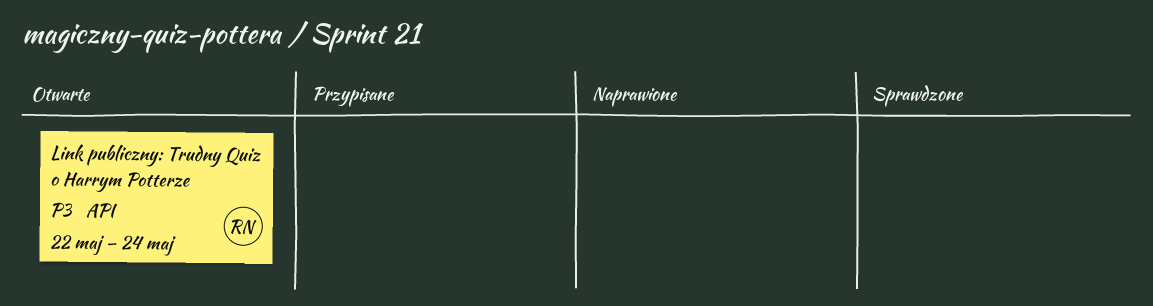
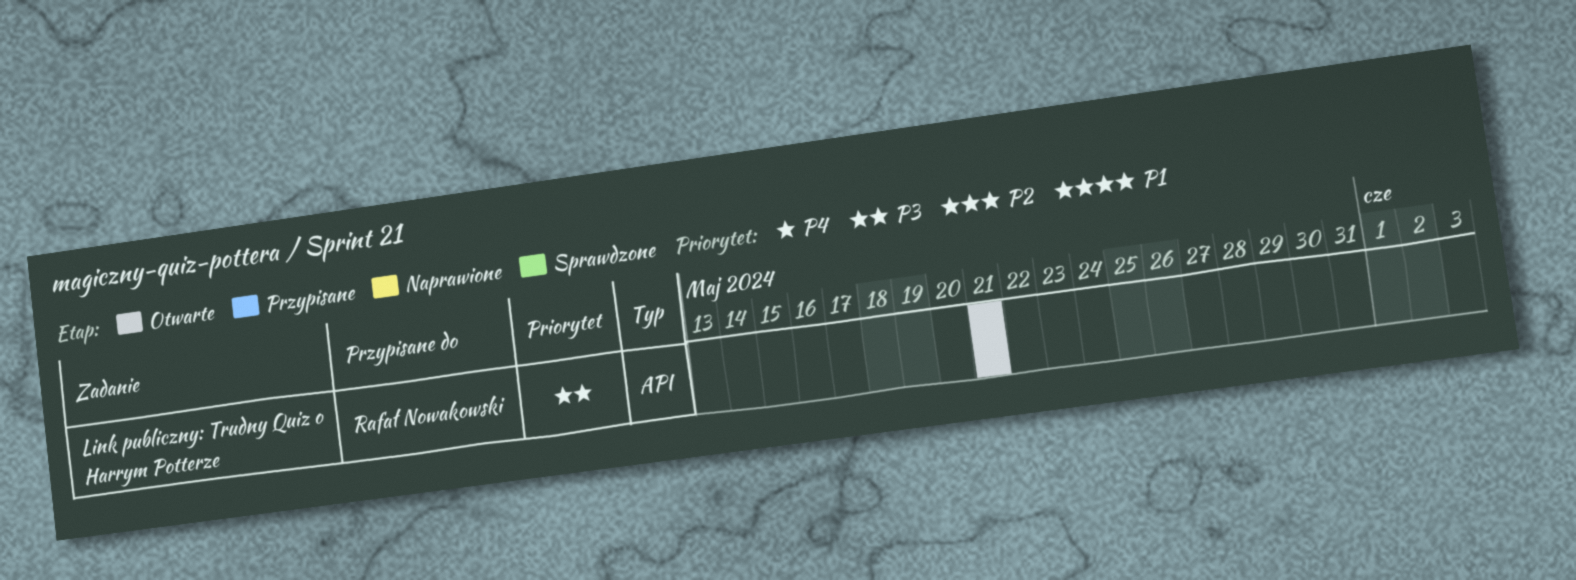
Link publiczny: Trudny Quiz o Harrym Potterze, start: May 22 -> May 21
Link publiczny: Trudny Quiz o Harrym Potterze, due: May 24 -> May 21

